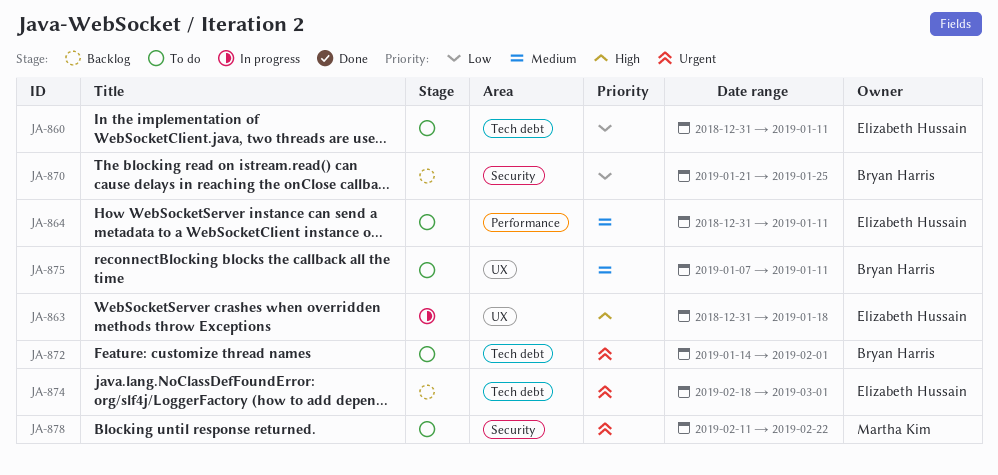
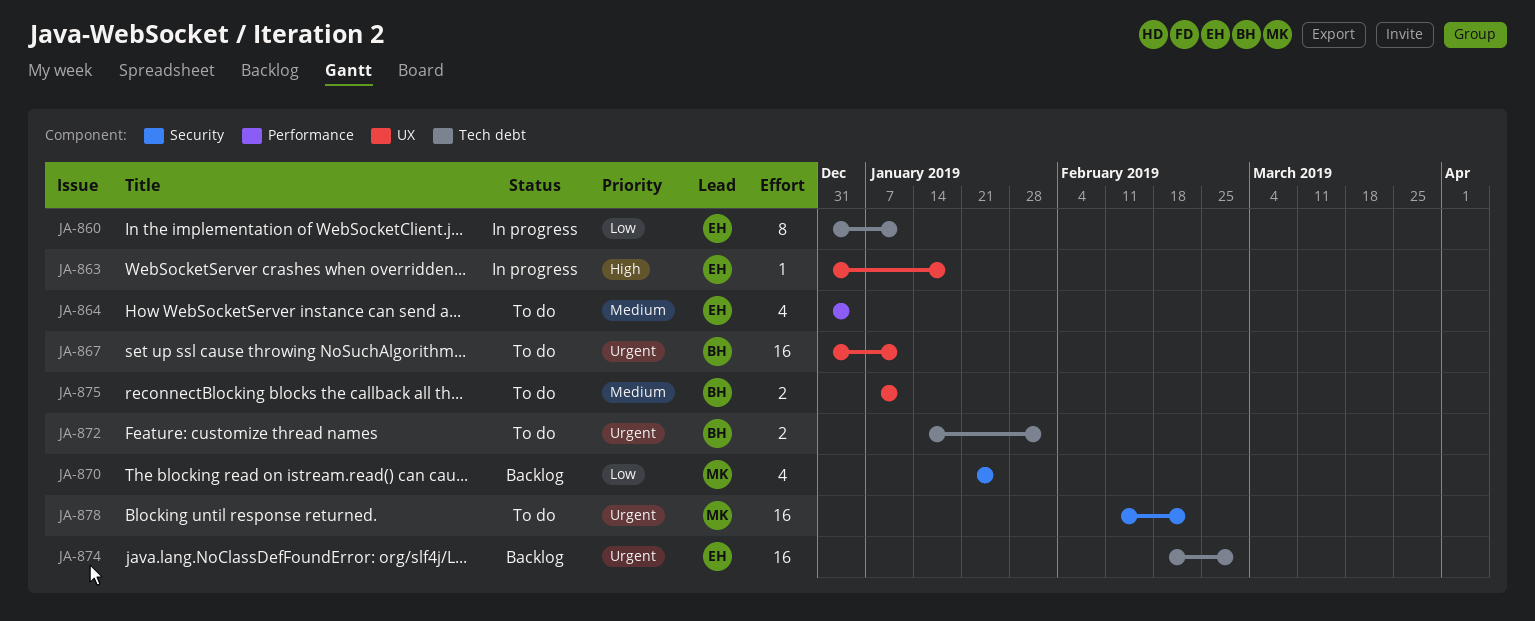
JA-860, status: To do -> In progress
JA-864, due: Jan 11 -> Jan 4
JA-867: none -> present
JA-870, owner: Bryan Harris -> Martha Kim

